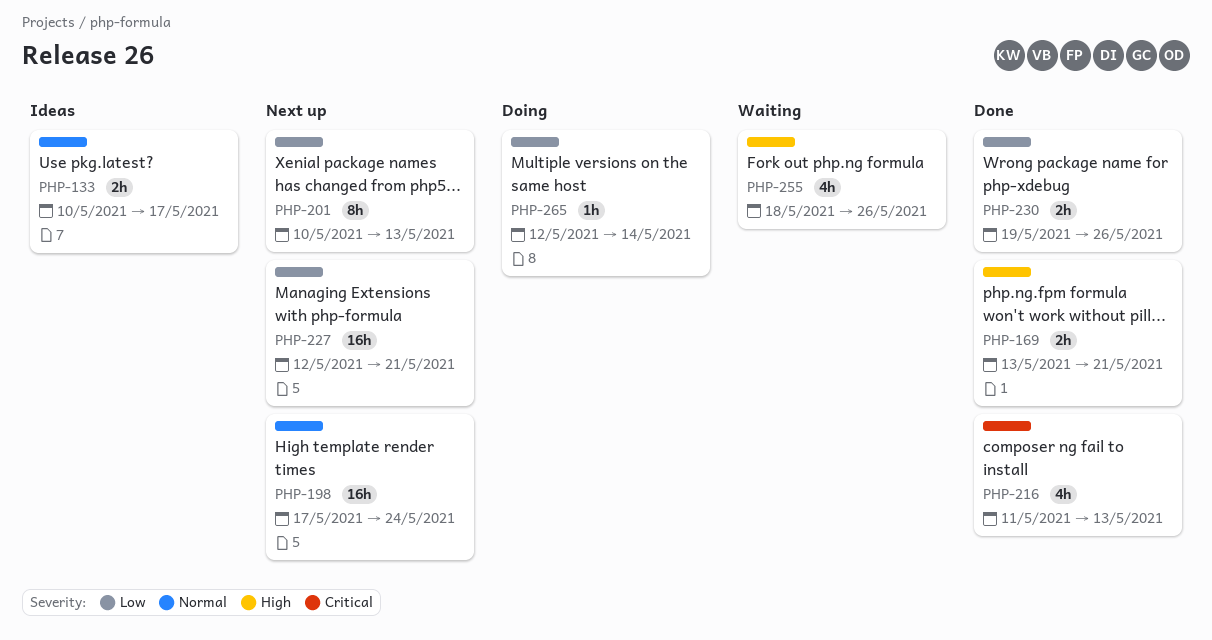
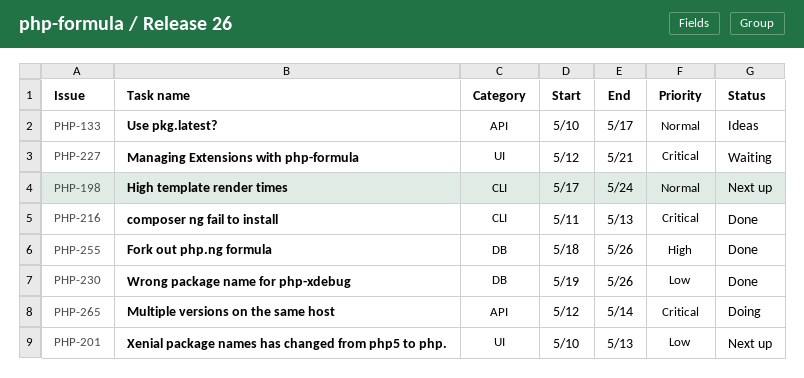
PHP-169: present -> none
PHP-227, status: Next up -> Waiting
PHP-227, priority: Low -> Critical
PHP-255, status: Waiting -> Done
PHP-265, priority: Low -> Critical

